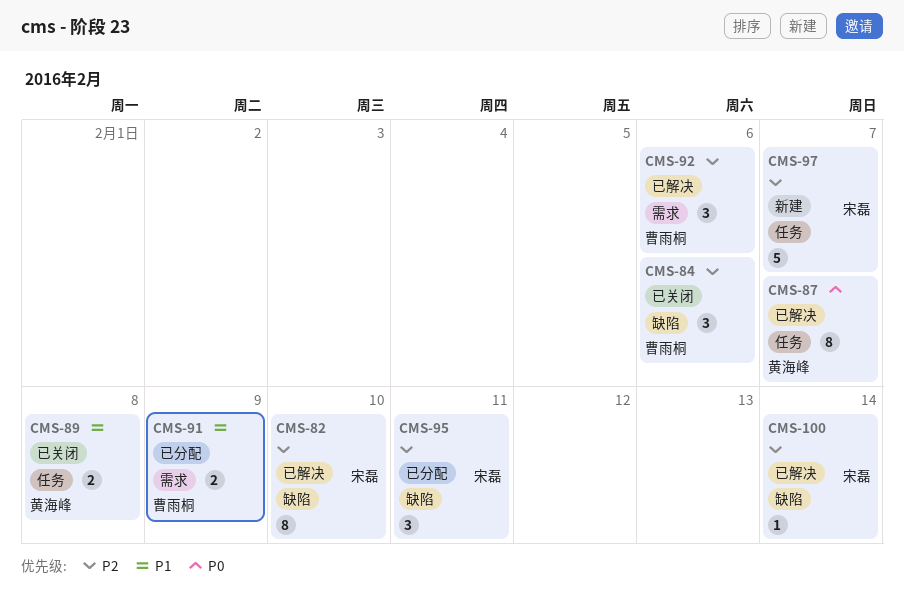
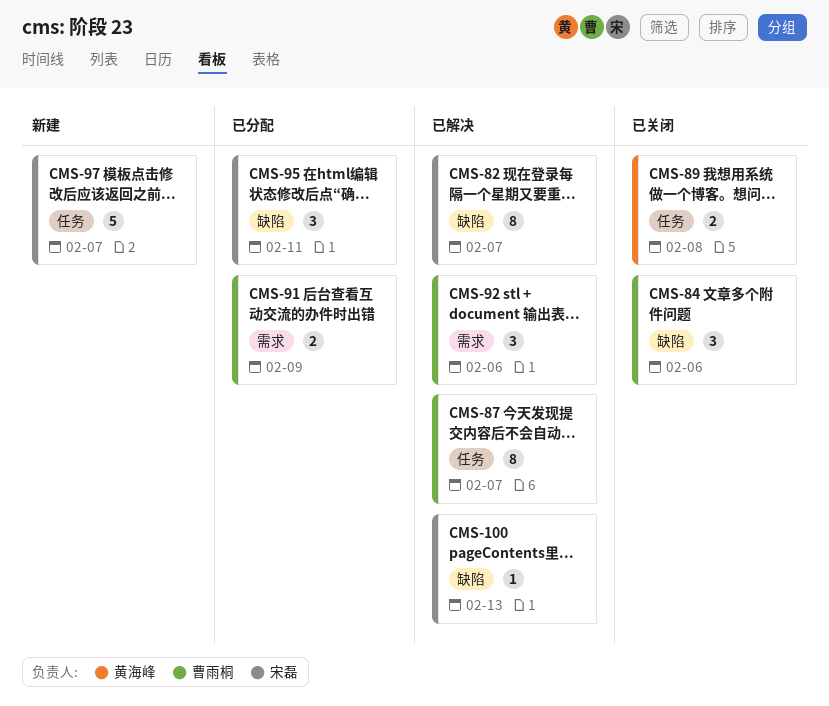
CMS-82, due: Feb 10 -> Feb 7
CMS-87, owner: 黄海峰 -> 曹雨桐
CMS-100, due: Feb 14 -> Feb 13

